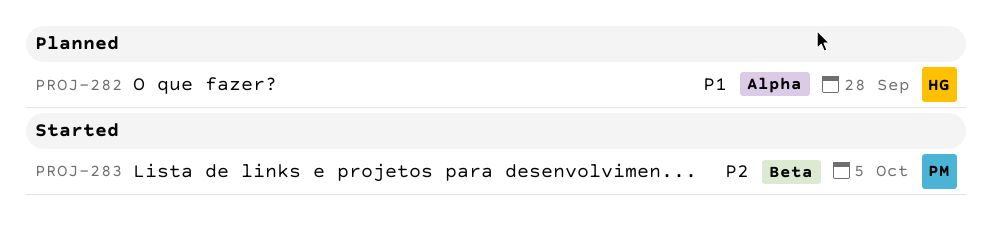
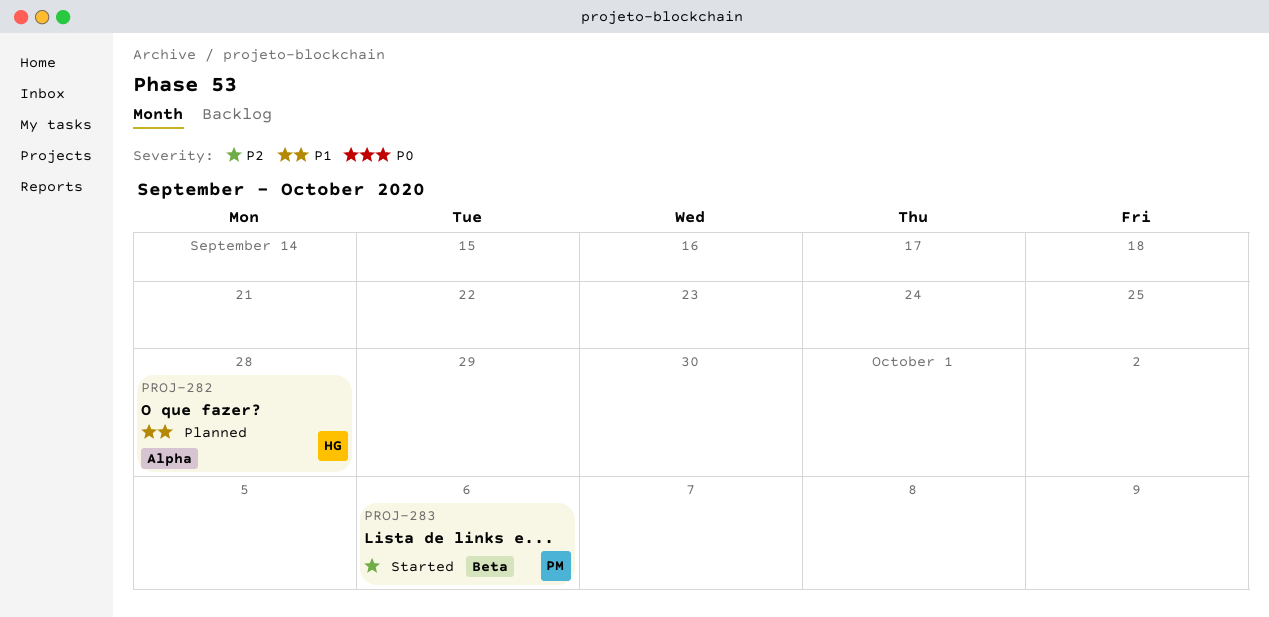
PROJ-283, due: Oct 5 -> Oct 6

